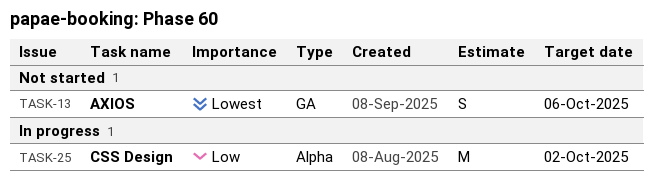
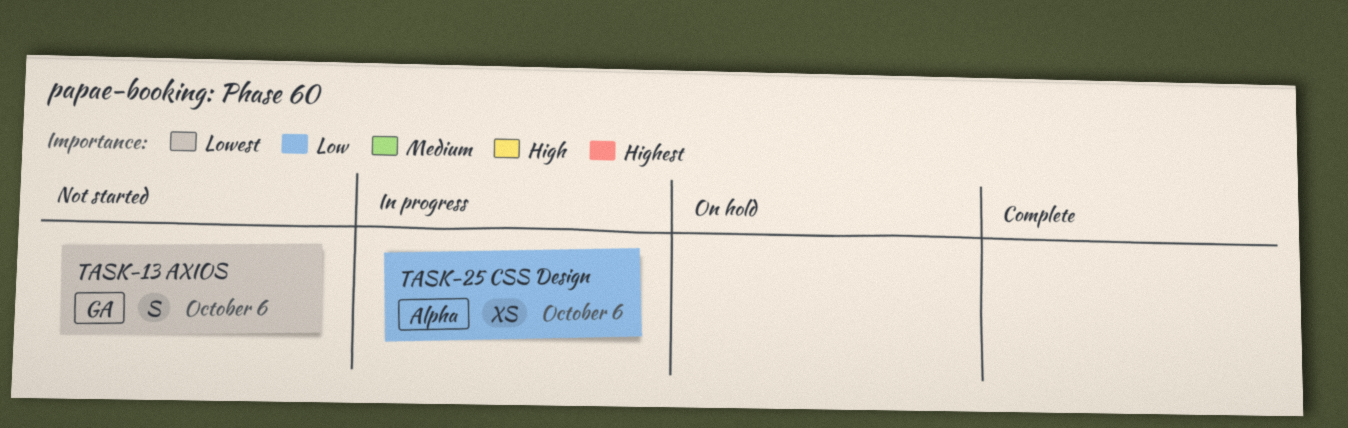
TASK-25, estimate: M -> XS
TASK-25, due: Oct 2 -> Oct 6

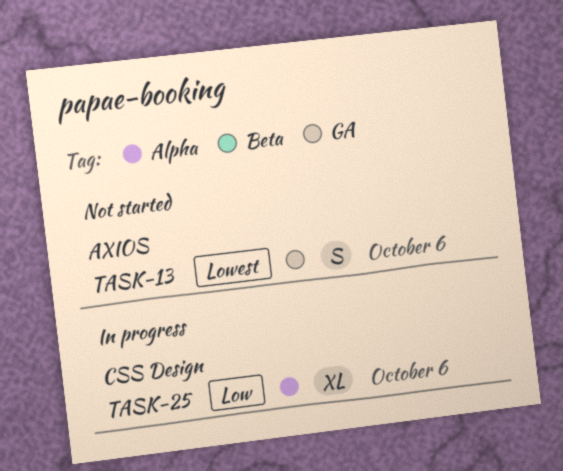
TASK-25, estimate: XS -> XL

